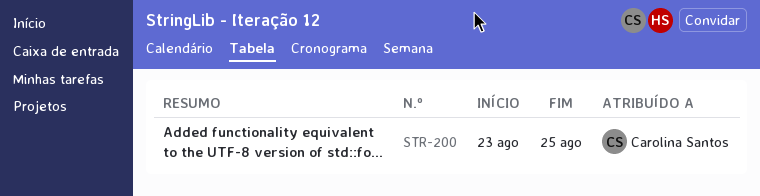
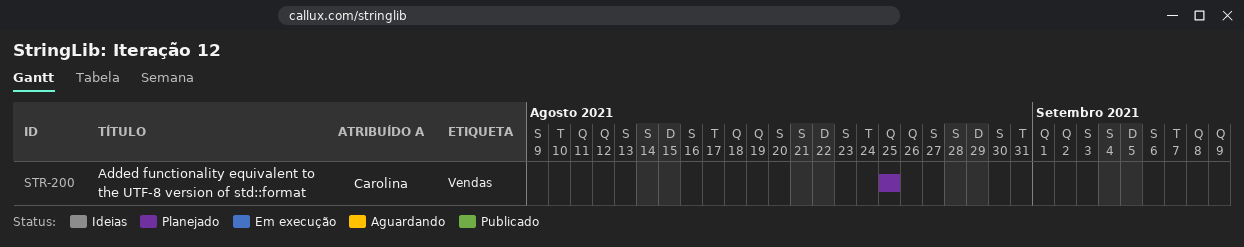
STR-200, start: Aug 23 -> Aug 25

